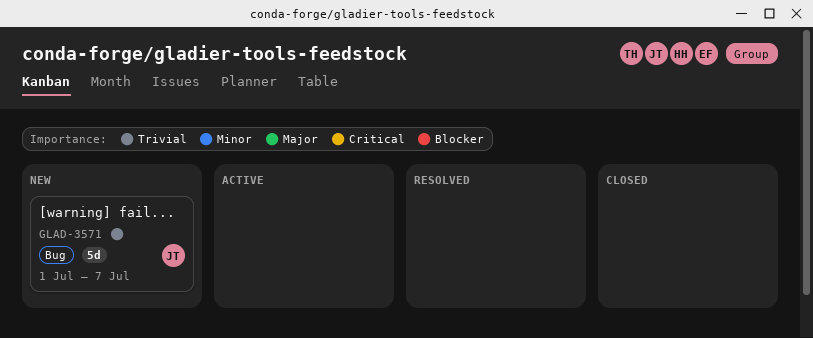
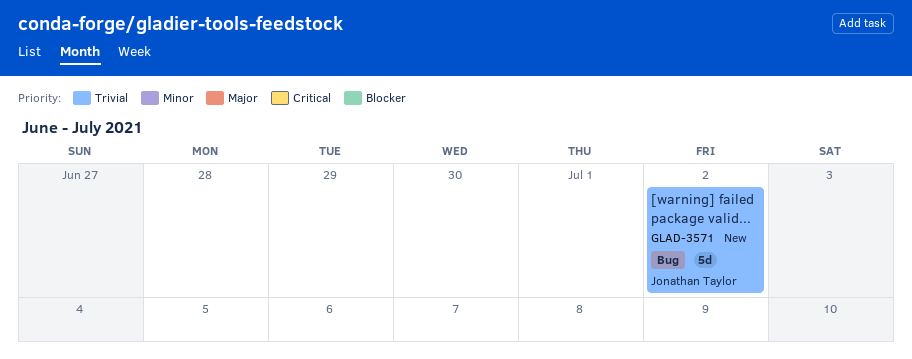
GLAD-3571, due: Jul 7 -> Jul 2

